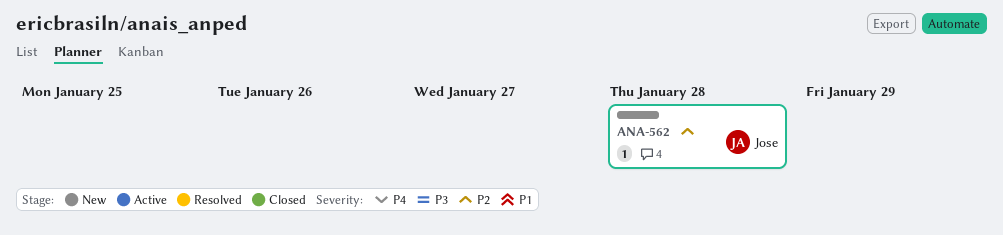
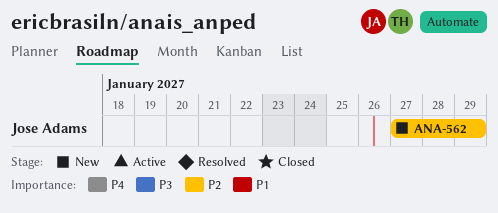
ANA-562, due: Jan 28 -> Jan 29

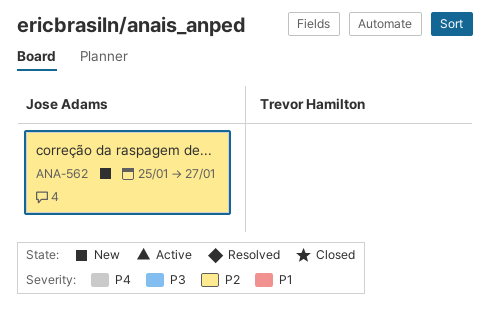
ANA-562, start: Jan 27 -> Jan 25
ANA-562, due: Jan 29 -> Jan 27

